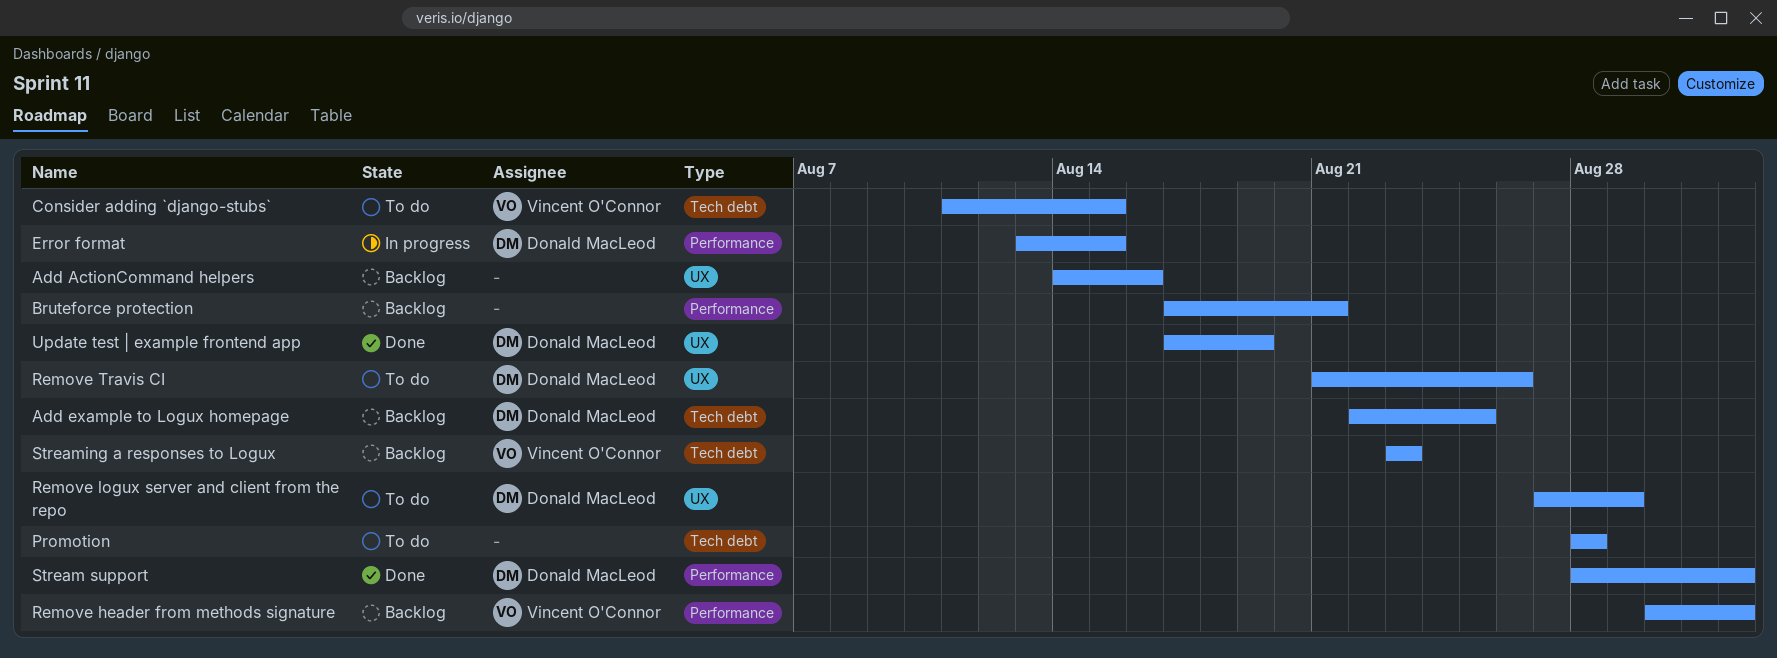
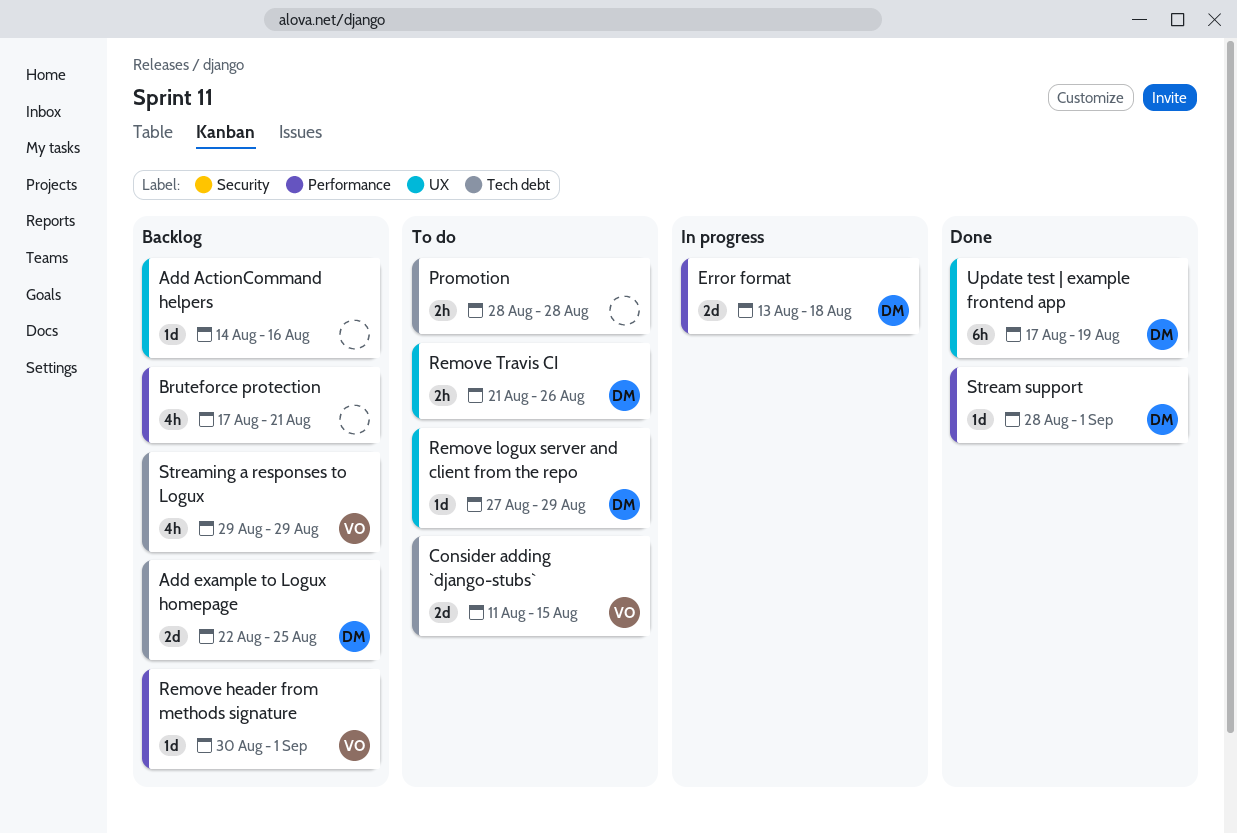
Error format, due: Aug 15 -> Aug 18
Streaming a responses to Logux, start: Aug 23 -> Aug 29
Streaming a responses to Logux, due: Aug 23 -> Aug 29

